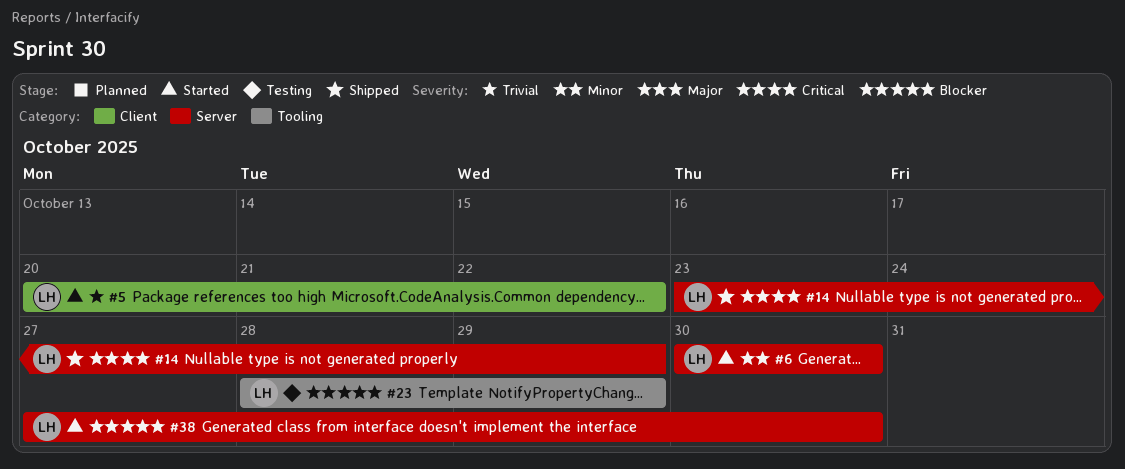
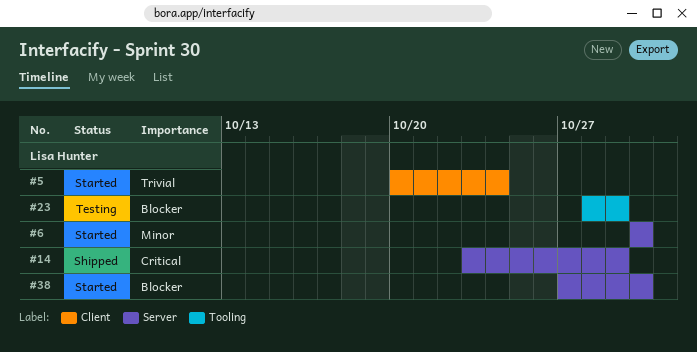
#5, due: Oct 22 -> Oct 24

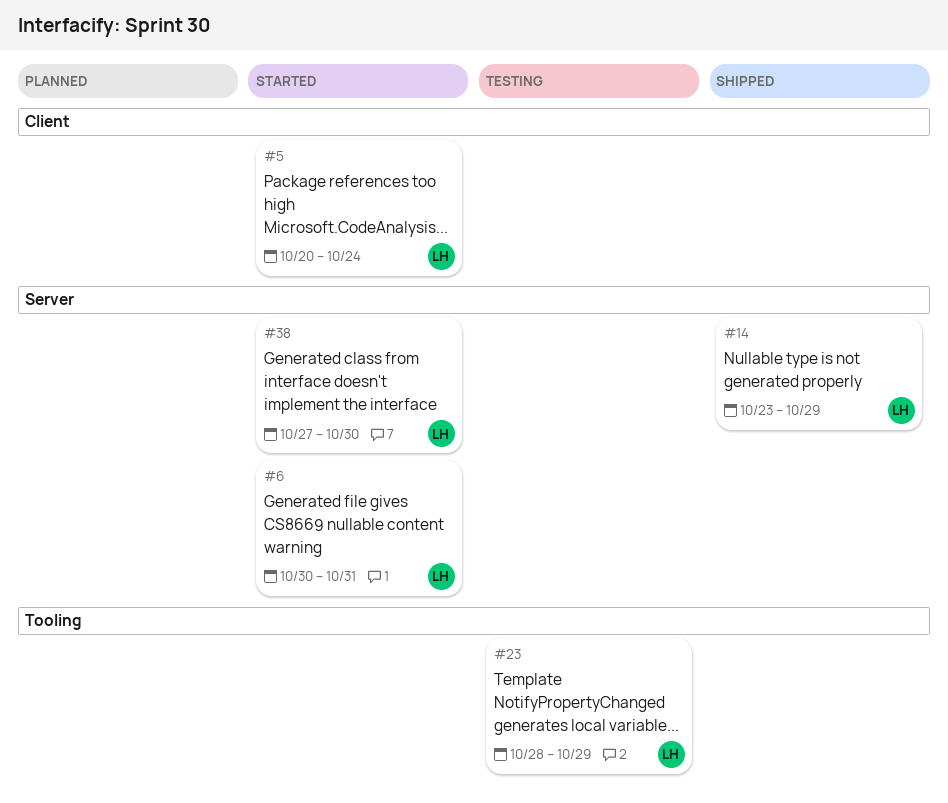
#6, due: Oct 30 -> Oct 31

